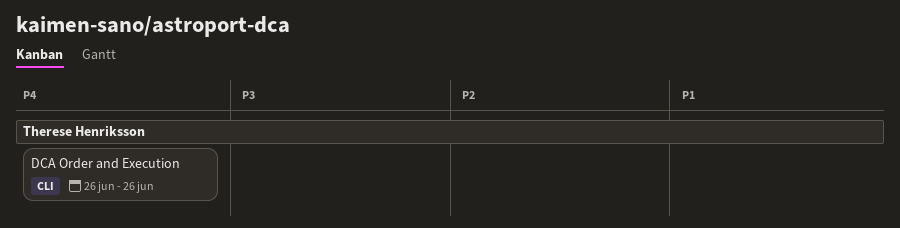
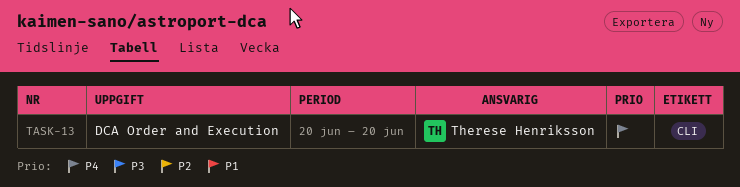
DCA Order and Execution, start: Jun 26 -> Jun 20
DCA Order and Execution, due: Jun 26 -> Jun 20

